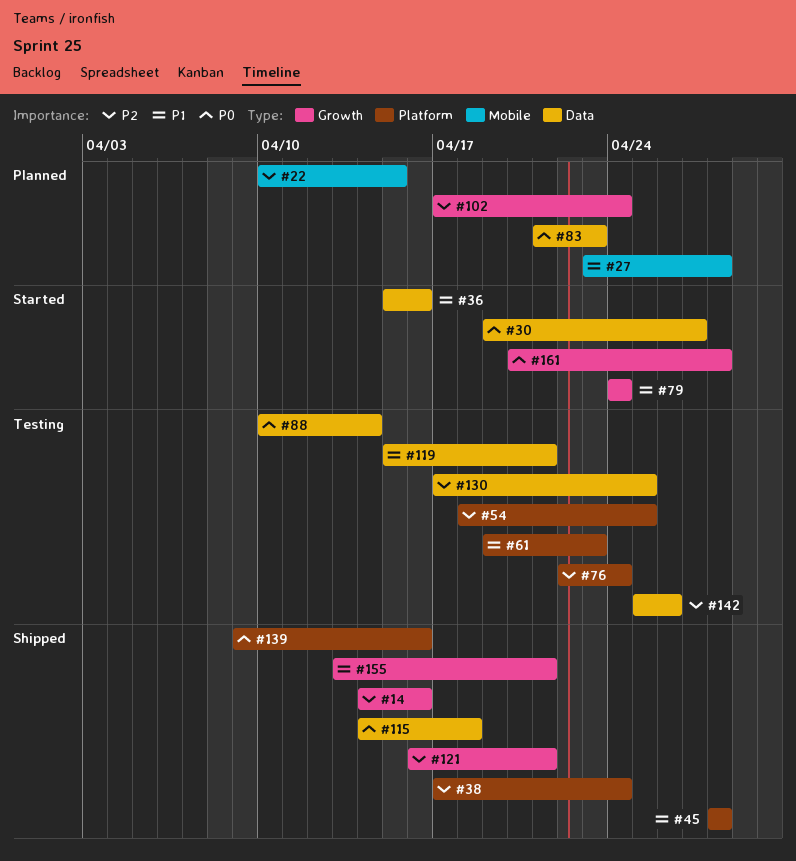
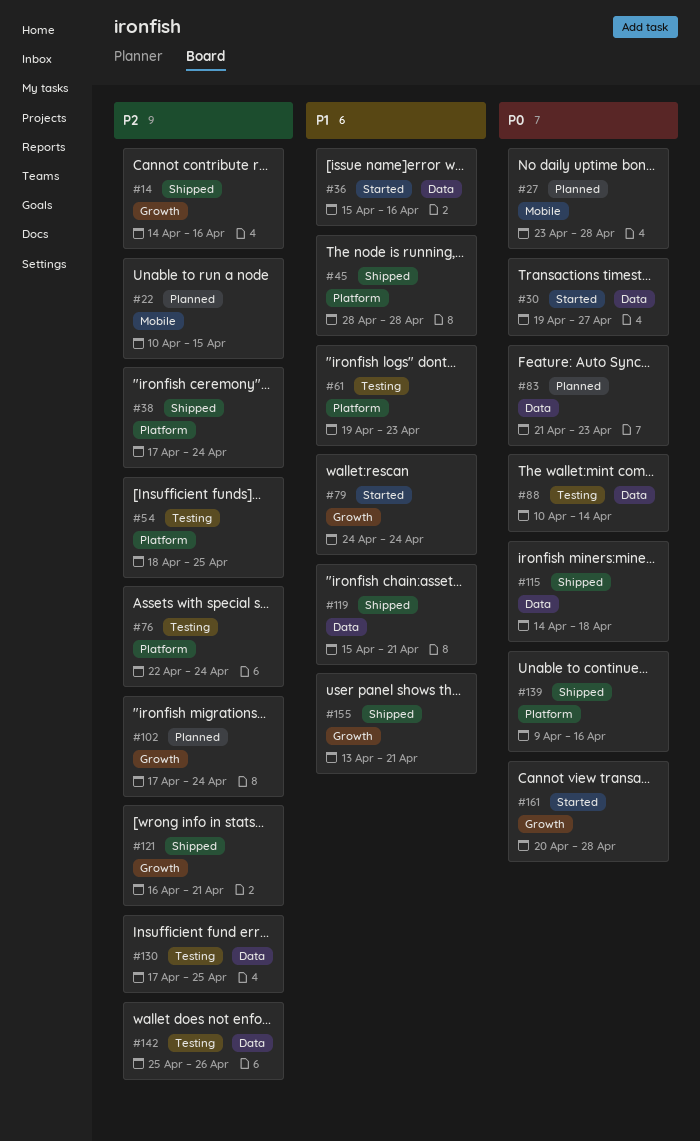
#27, priority: P1 -> P0
#119, status: Testing -> Shipped

